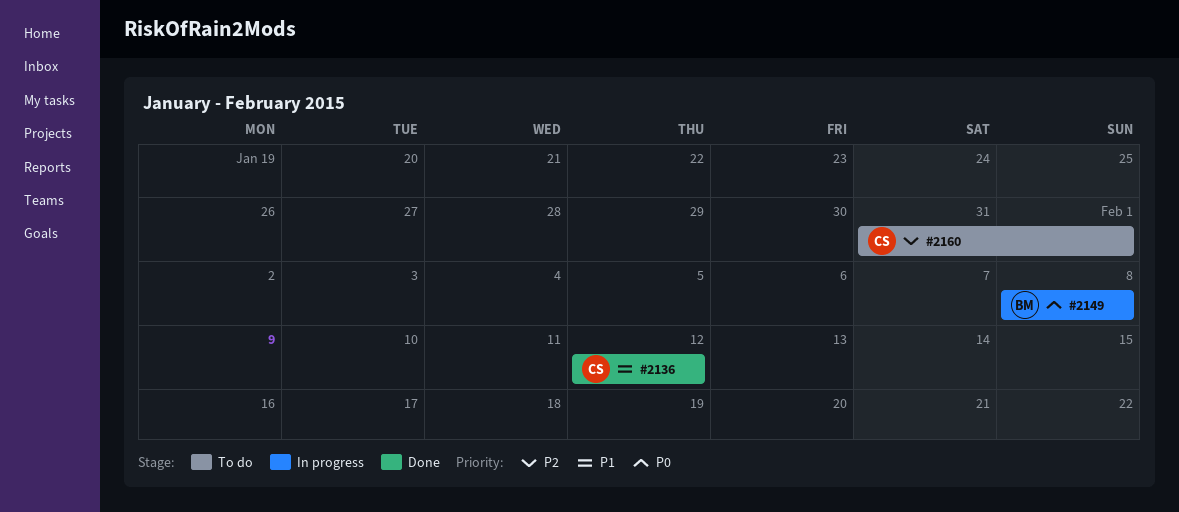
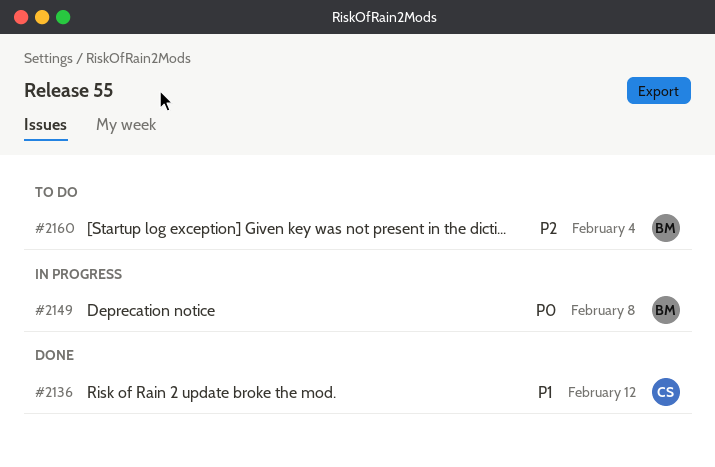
#2160, owner: CS -> BM
#2160, due: Feb 1 -> Feb 4

